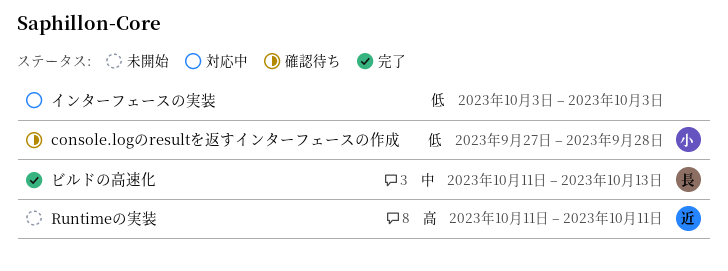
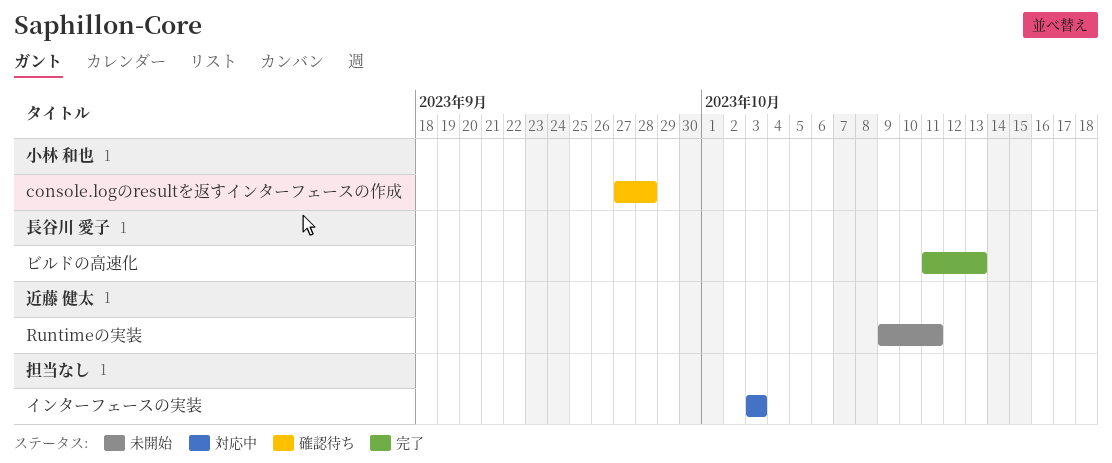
Runtimeの実装, start: Oct 11 -> Oct 9

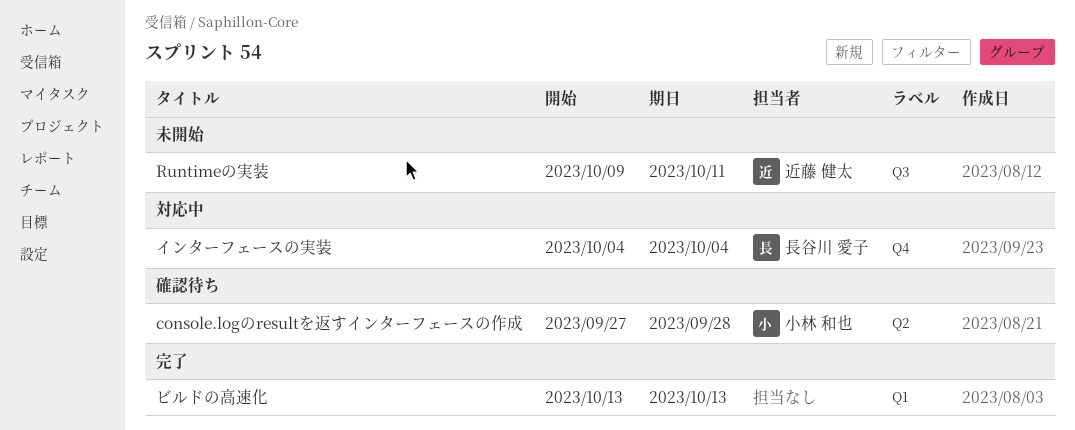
インターフェースの実装, owner: none -> 長谷川 愛子
インターフェースの実装, start: Oct 3 -> Oct 4
インターフェースの実装, due: Oct 3 -> Oct 4
ビルドの高速化, owner: 長谷川 愛子 -> none
ビルドの高速化, start: Oct 11 -> Oct 13

